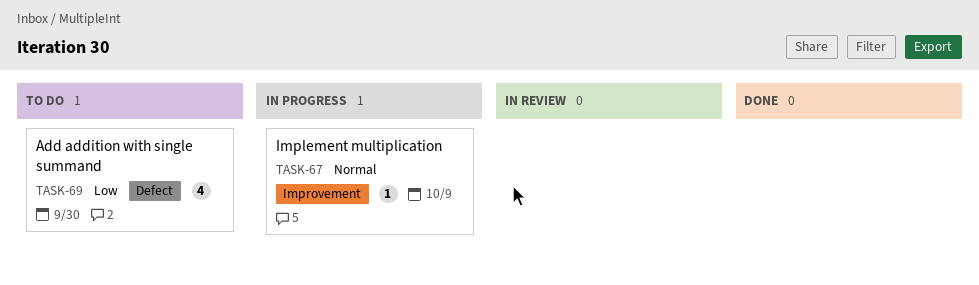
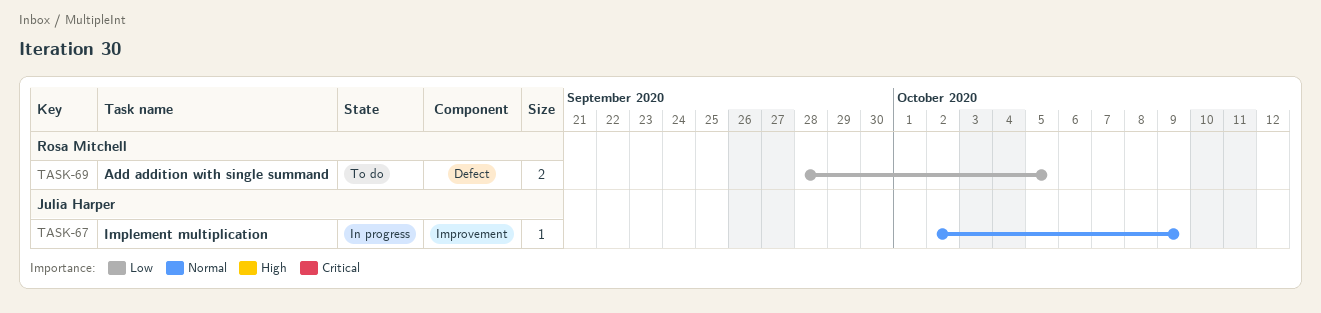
TASK-69, estimate: 4 -> 2
TASK-69, due: Sep 30 -> Oct 5

